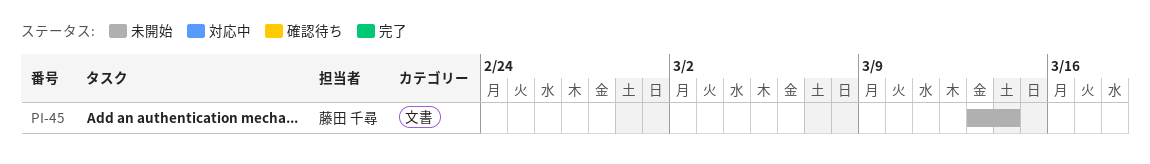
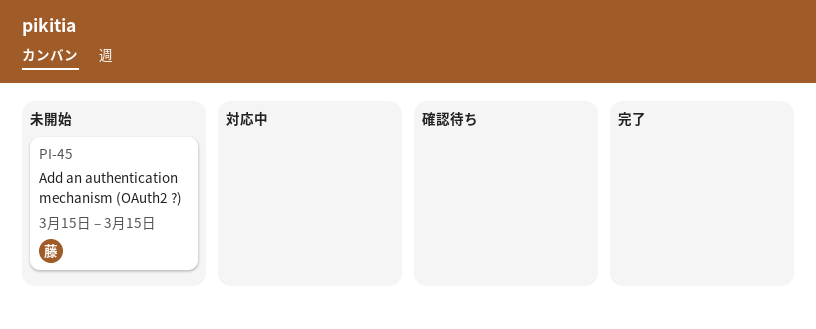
PI-45, start: Mar 13 -> Mar 15
PI-45, due: Mar 14 -> Mar 15

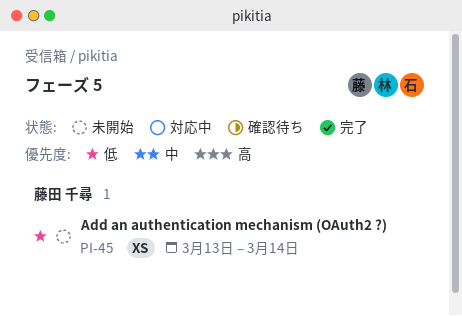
PI-45, start: Mar 15 -> Mar 13
PI-45, due: Mar 15 -> Mar 14

